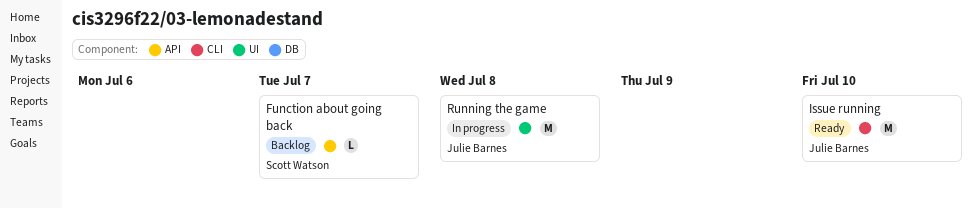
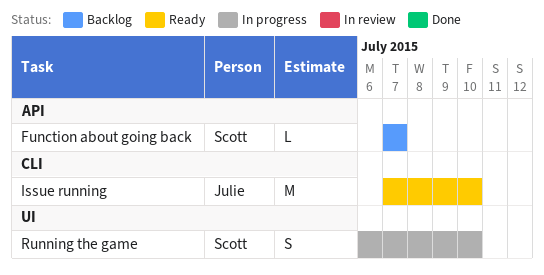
Running the game, owner: Julie Barnes -> Scott Watson
Running the game, estimate: M -> S
Running the game, due: Jul 8 -> Jul 10

